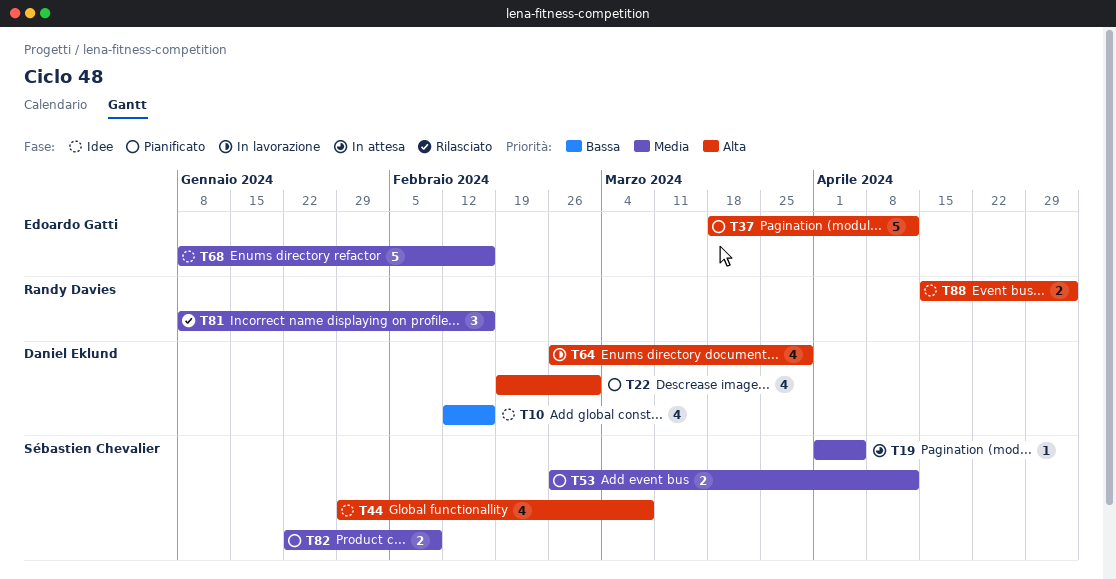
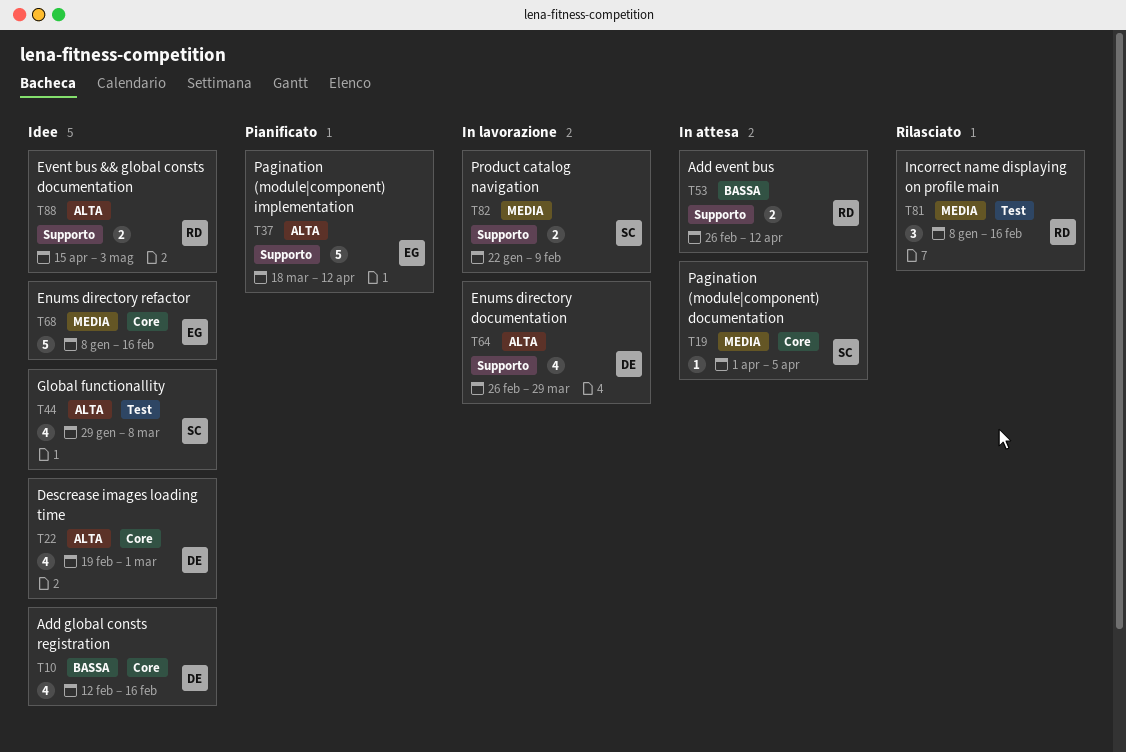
T22, status: Pianificato -> Idee
T53, status: Pianificato -> In attesa
T53, owner: Sébastien Chevalier -> Randy Davies
T53, priority: Media -> Bassa
T82, status: Pianificato -> In lavorazione

